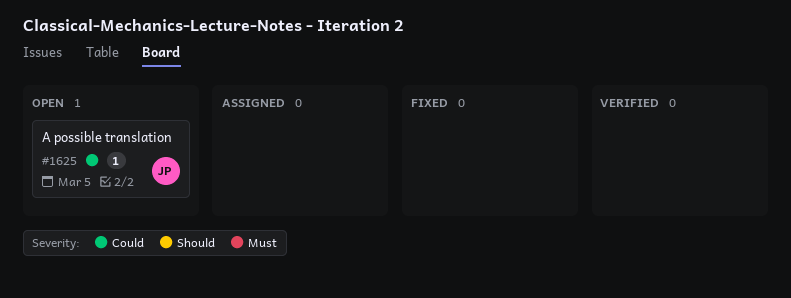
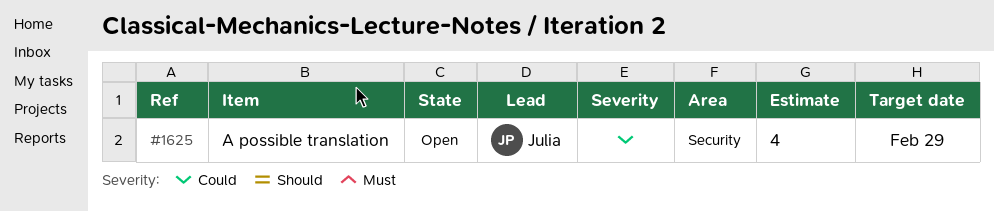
#1625, estimate: 1 -> 4
#1625, due: Mar 5 -> Feb 29

